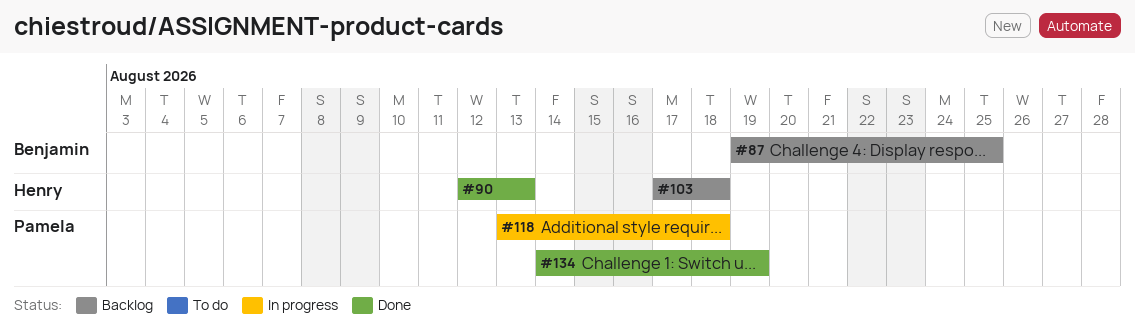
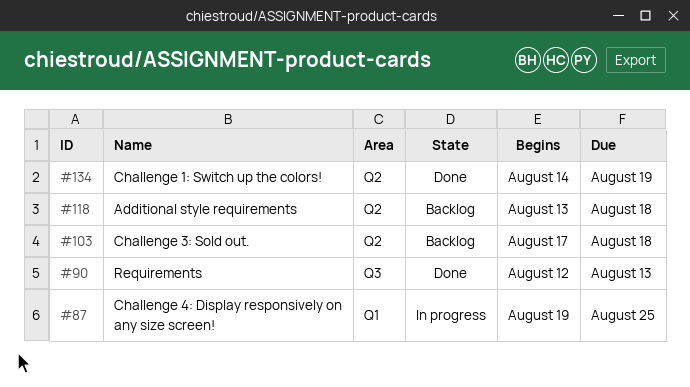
#87, status: Backlog -> In progress
#118, status: In progress -> Backlog

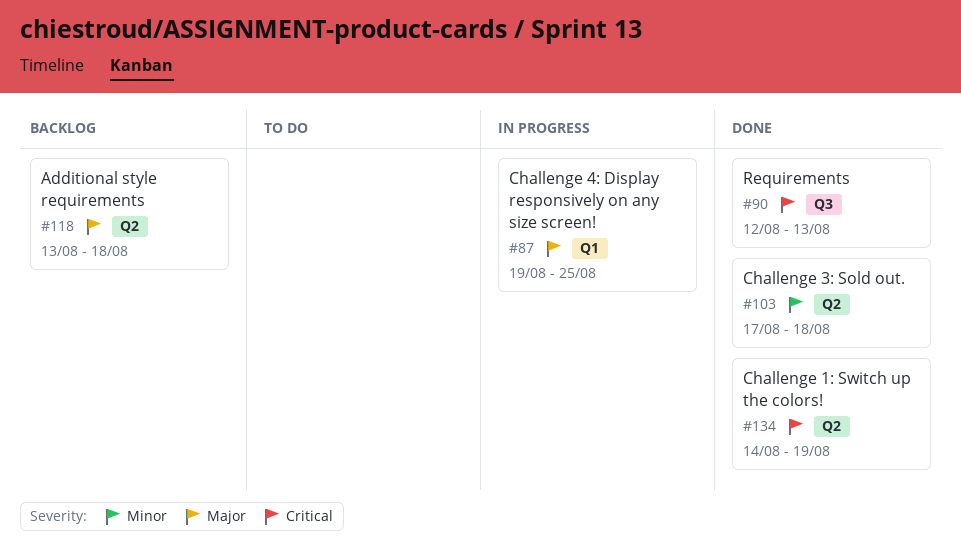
#103, status: Backlog -> Done

